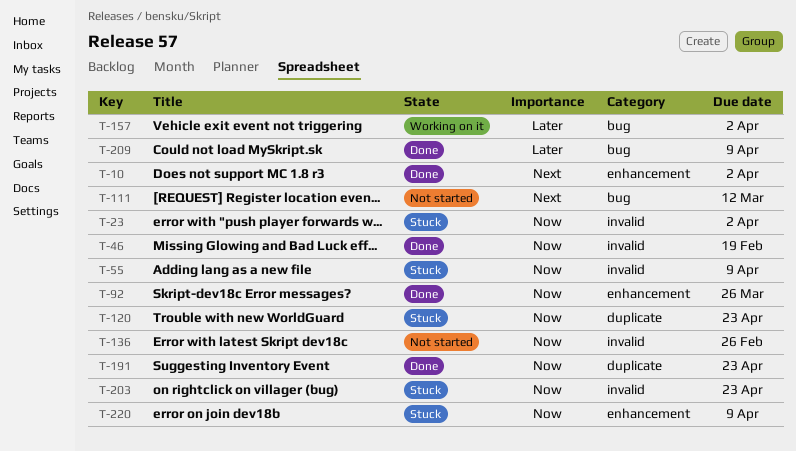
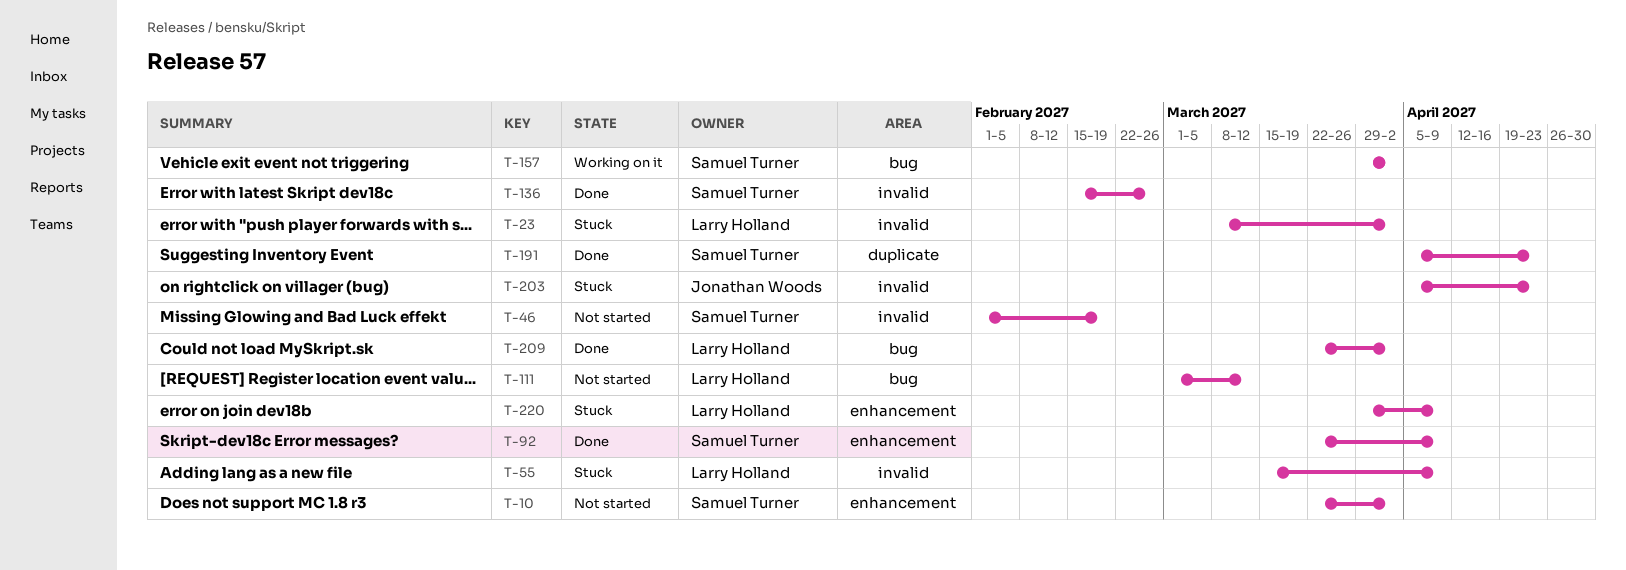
T-10, status: Done -> Not started
T-46, status: Done -> Not started
T-92, due: Mar 26 -> Apr 9
T-120: present -> none
T-136, status: Not started -> Done
T-209, due: Apr 9 -> Apr 2

